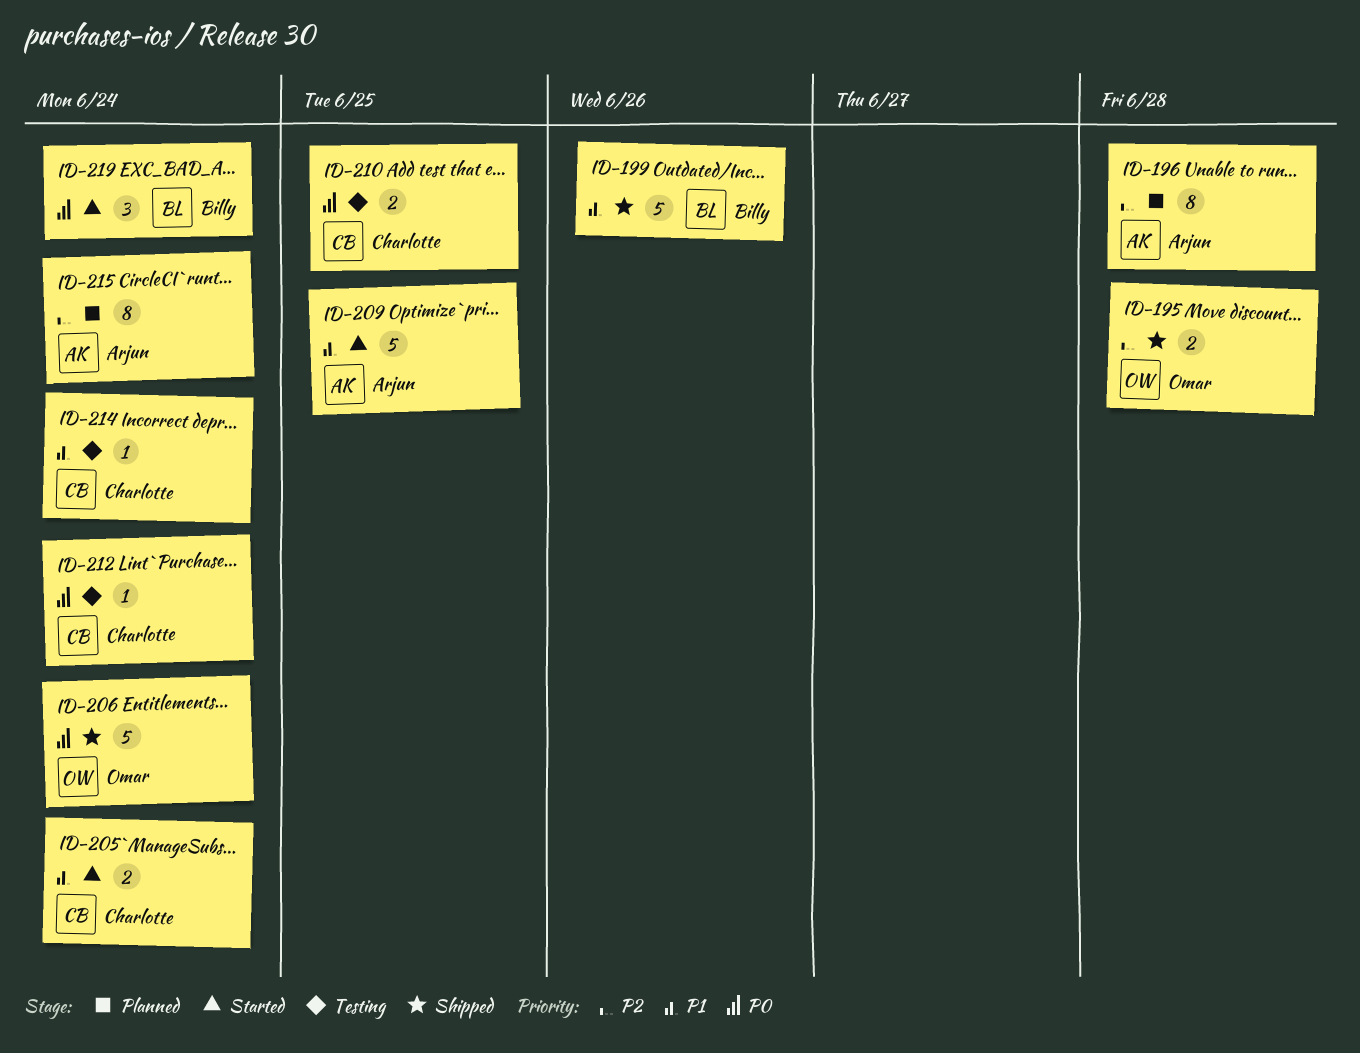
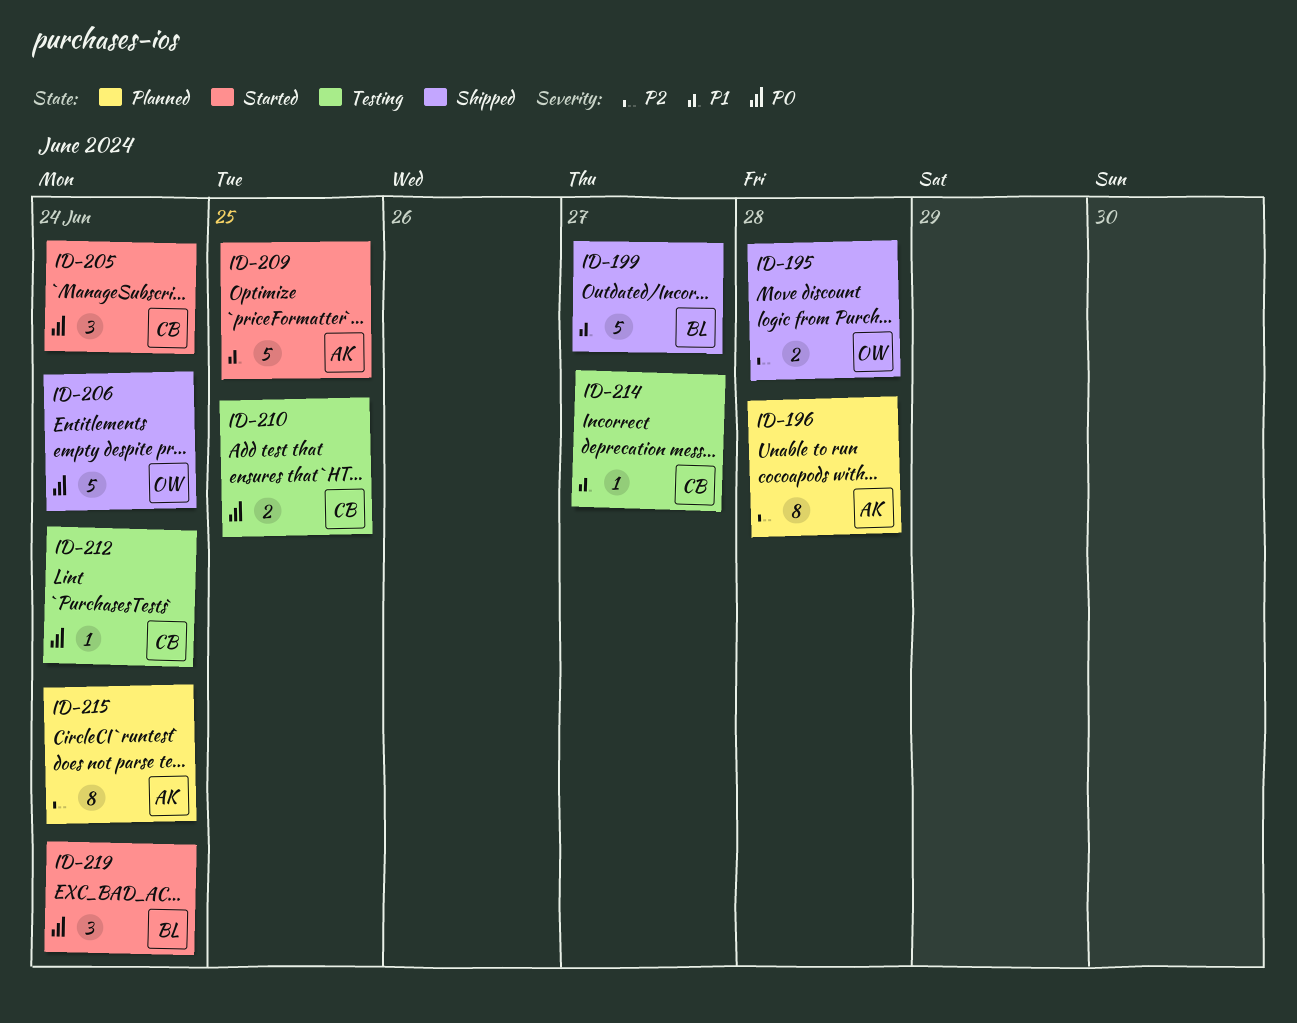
ID-199, due: Jun 26 -> Jun 27
ID-205, priority: P1 -> P0
ID-205, estimate: 2 -> 3
ID-214, due: Jun 24 -> Jun 27

